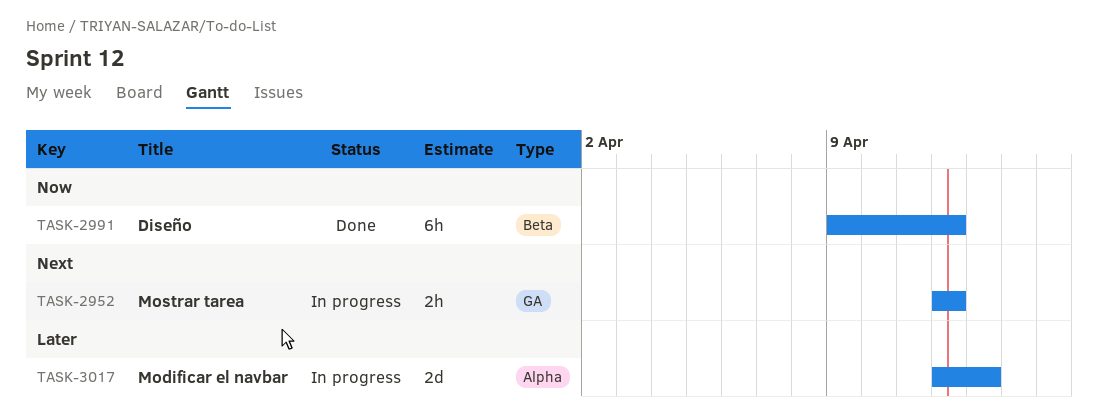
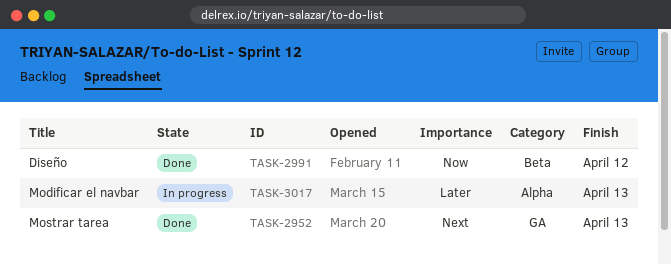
TASK-2952, status: In progress -> Done
TASK-2952, due: Apr 12 -> Apr 13

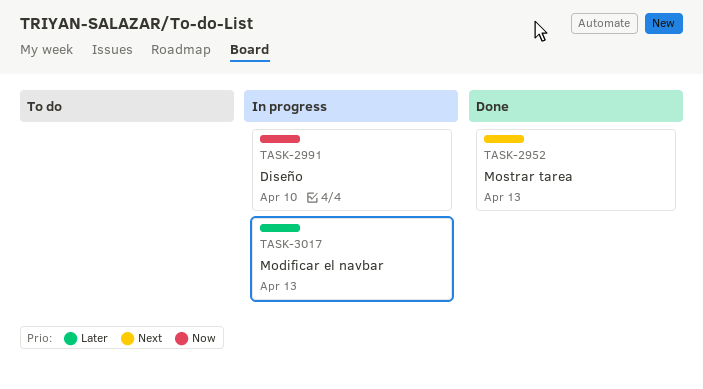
TASK-2991, status: Done -> In progress
TASK-2991, due: Apr 12 -> Apr 10

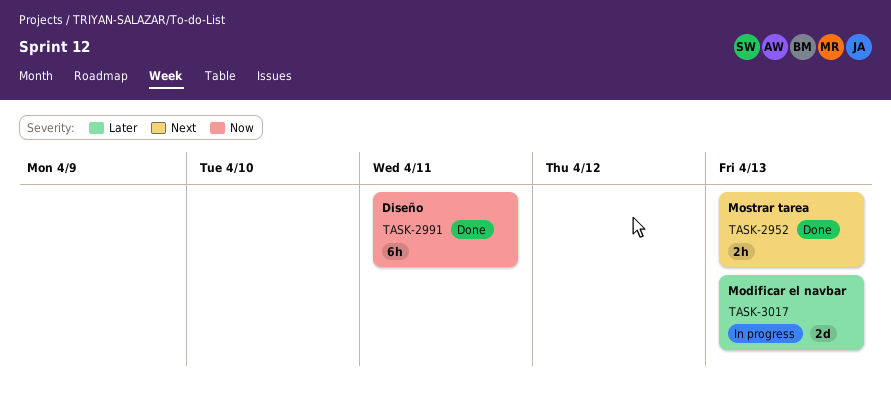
TASK-2991, status: In progress -> Done
TASK-2991, due: Apr 10 -> Apr 11

